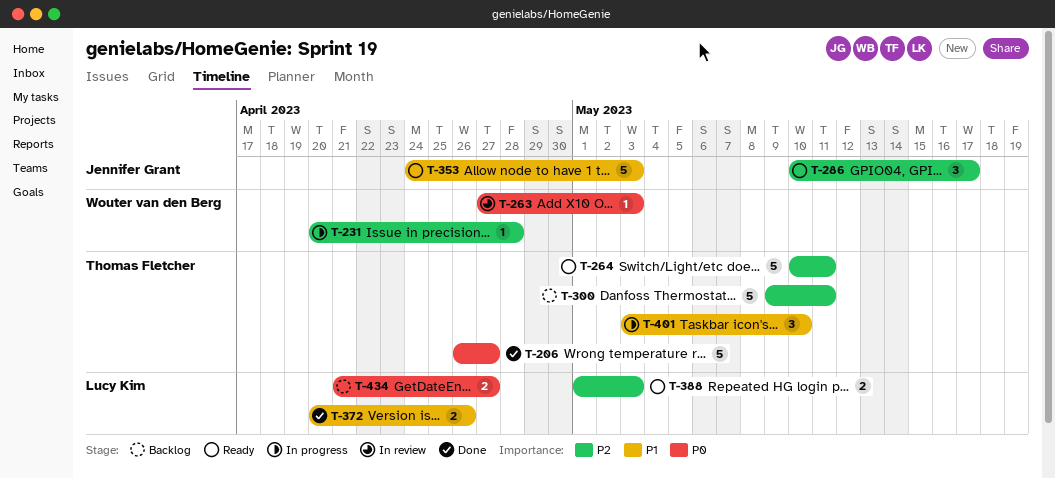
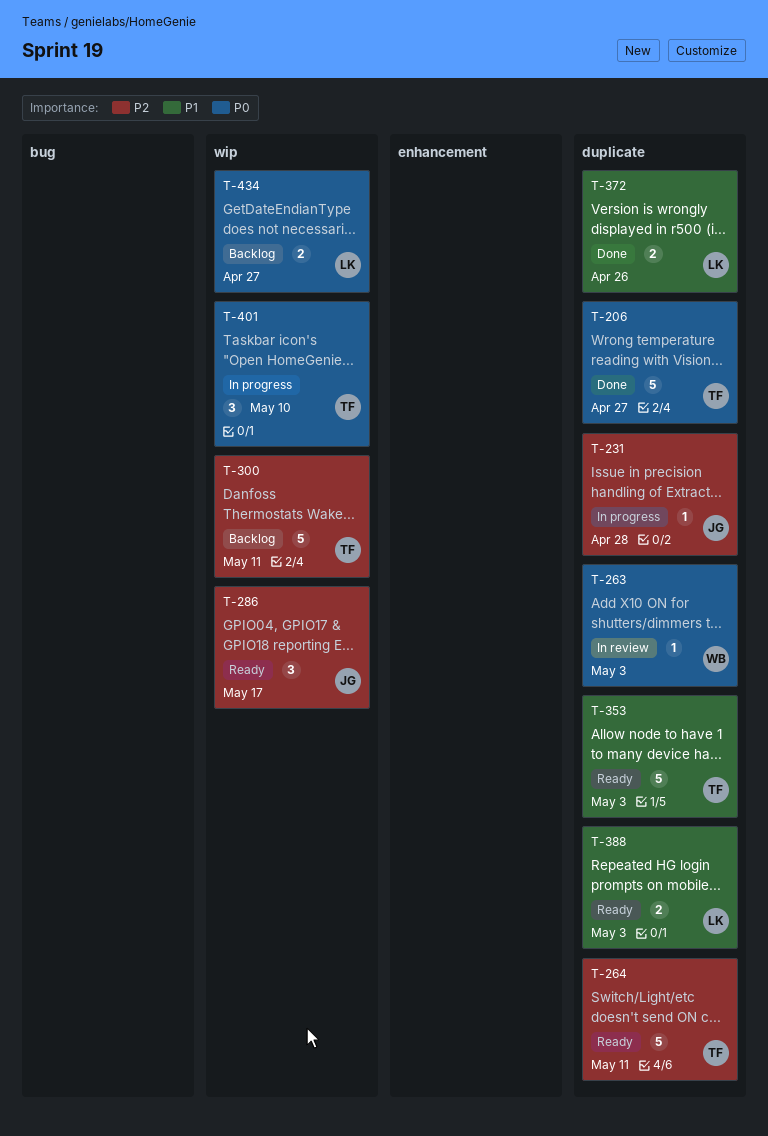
T-231, owner: Wouter van den Berg -> Jennifer Grant
T-353, owner: Jennifer Grant -> Thomas Fletcher
T-388, priority: P2 -> P1
T-401, priority: P1 -> P0

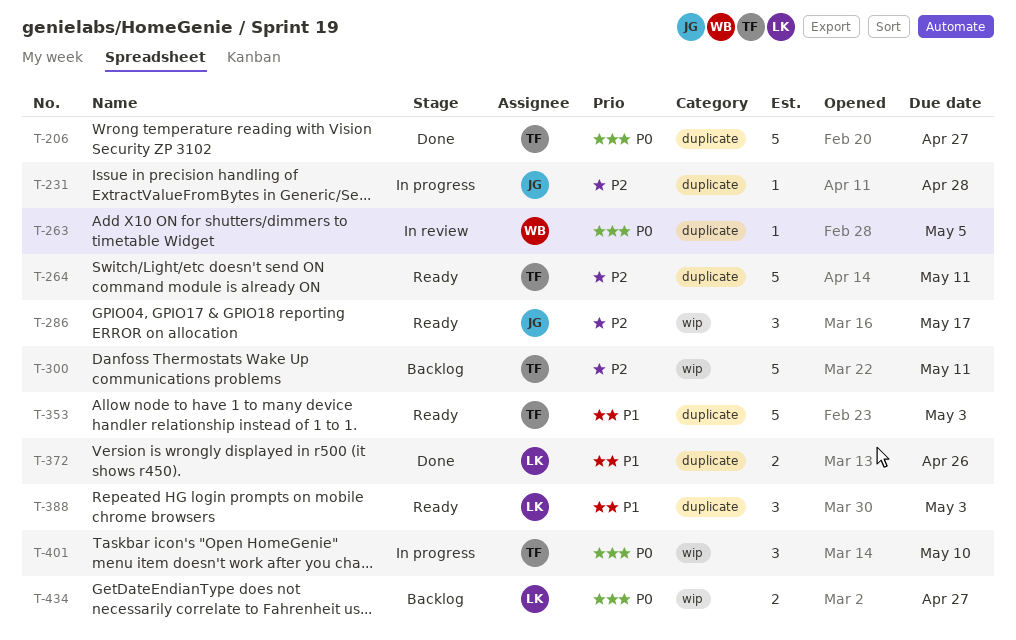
T-263, due: May 3 -> May 5
T-388, estimate: 2 -> 3

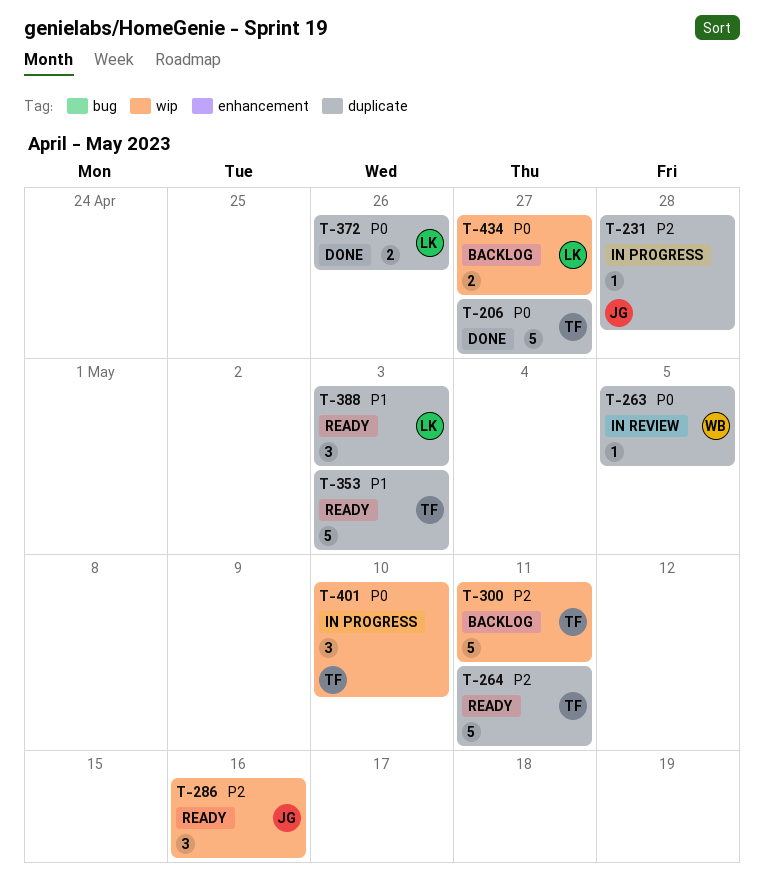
T-286, due: May 17 -> May 16
T-372, priority: P1 -> P0

